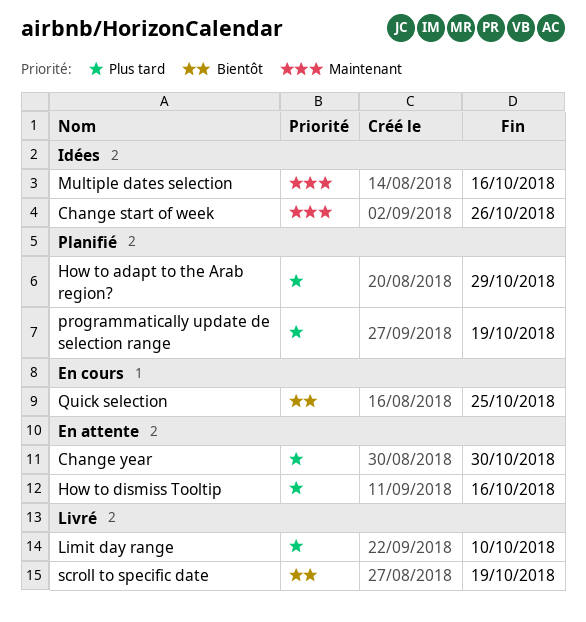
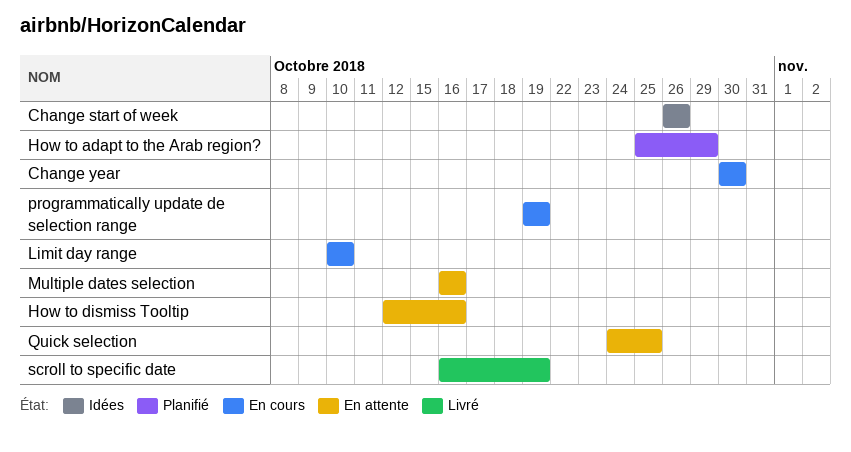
Change year, status: En attente -> En cours
Limit day range, status: Livré -> En cours
Multiple dates selection, status: Idées -> En attente
programmatically update de selection range, status: Planifié -> En cours
Quick selection, status: En cours -> En attente

